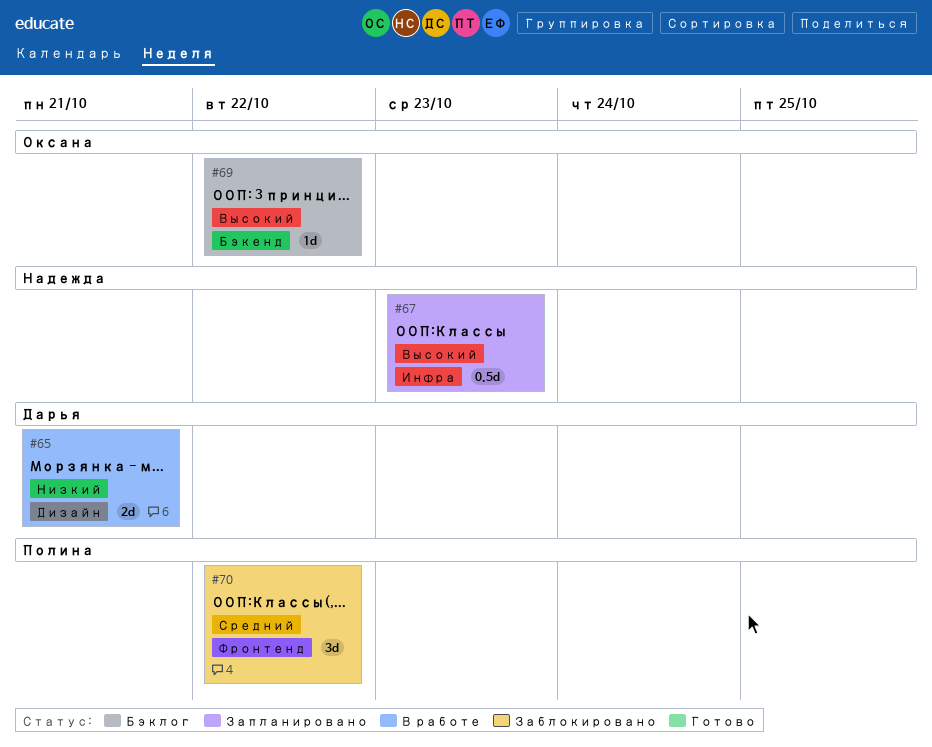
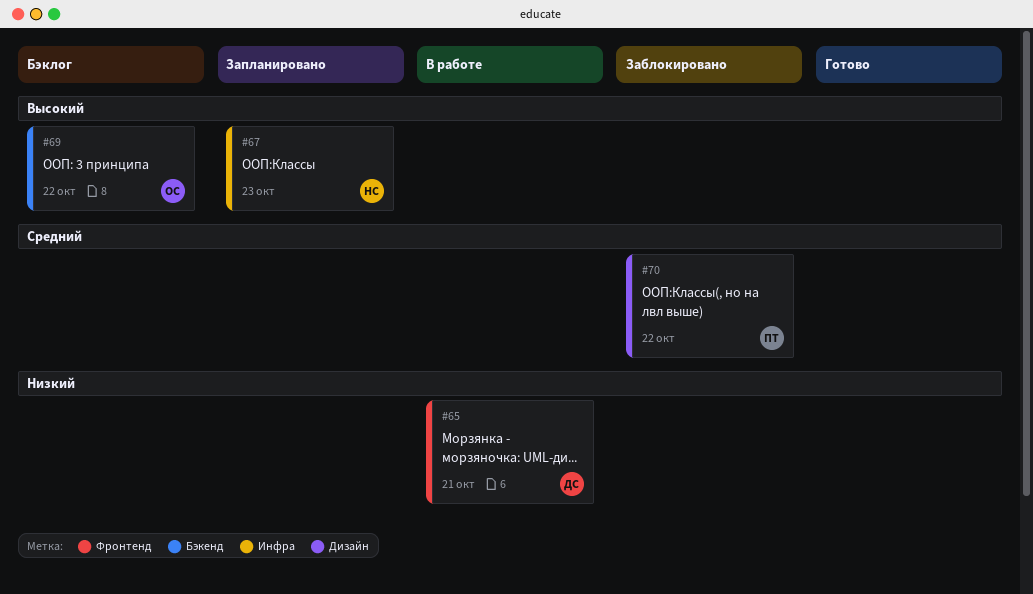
#65, label: Дизайн -> Фронтенд
#70, label: Фронтенд -> Дизайн

